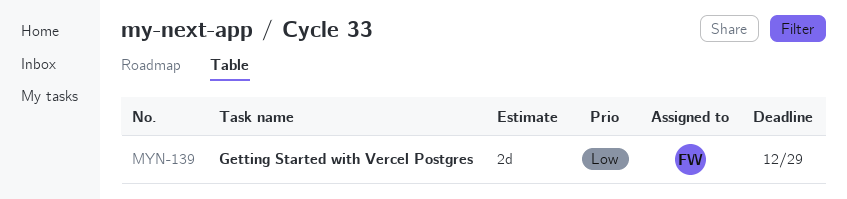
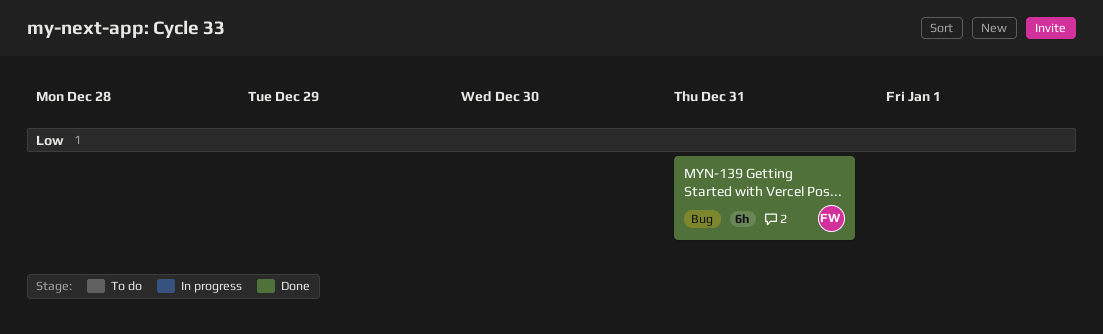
MYN-139, estimate: 2d -> 6h
MYN-139, due: Dec 29 -> Dec 31

